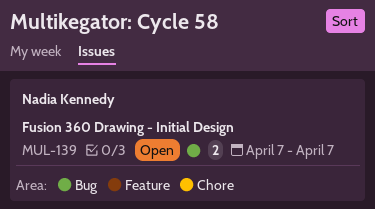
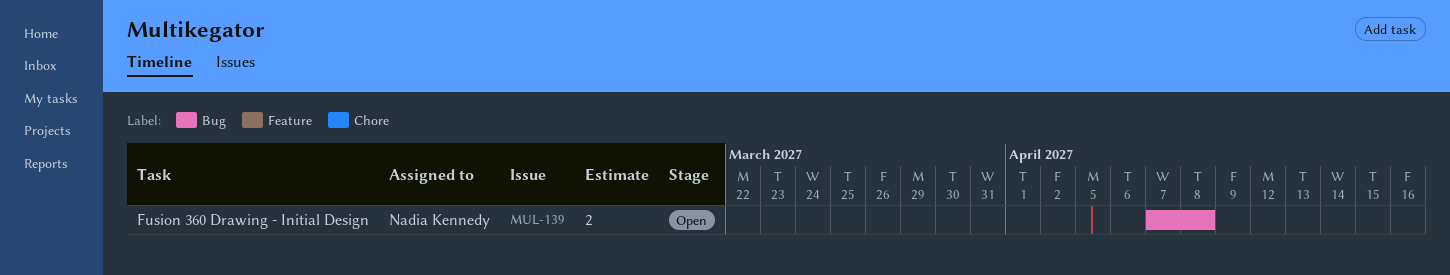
MUL-139, due: Apr 7 -> Apr 8

